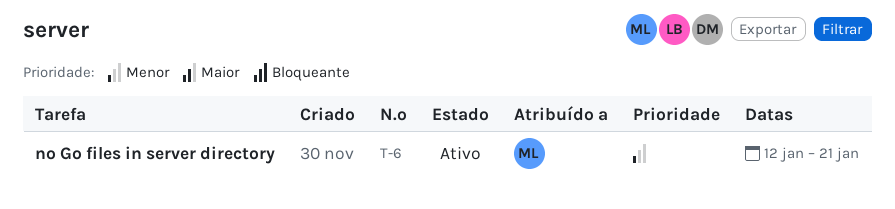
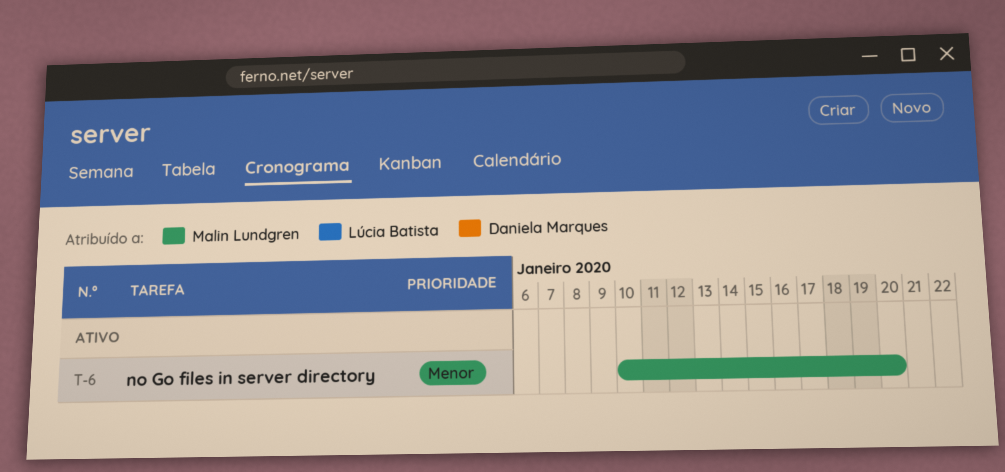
T-6, start: Jan 12 -> Jan 10
T-6, due: Jan 21 -> Jan 20

